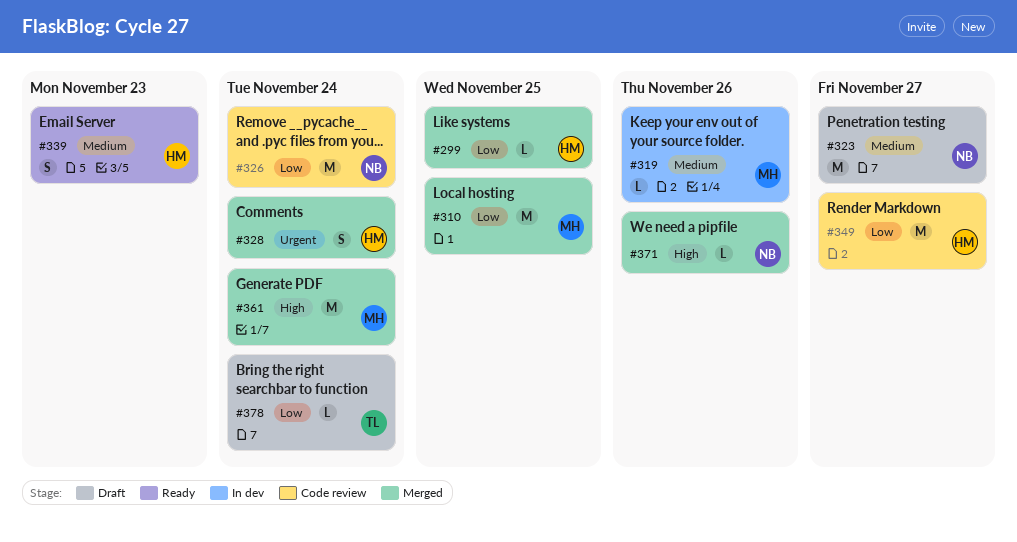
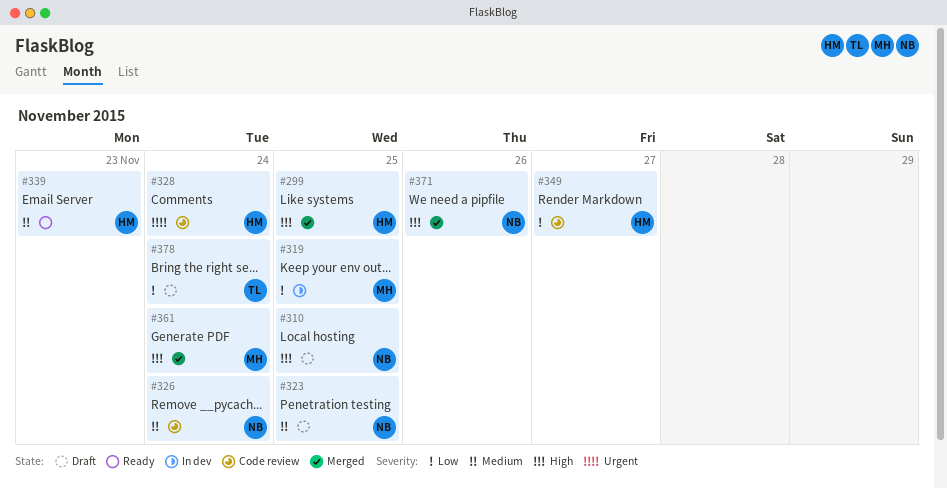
#299, priority: Low -> High
#310, status: Merged -> Draft
#310, owner: MH -> NB
#310, priority: Low -> High
#319, priority: Medium -> Low
#319, due: Nov 26 -> Nov 25
#323, due: Nov 27 -> Nov 25
#326, priority: Low -> Medium
#328, status: Merged -> Code review

